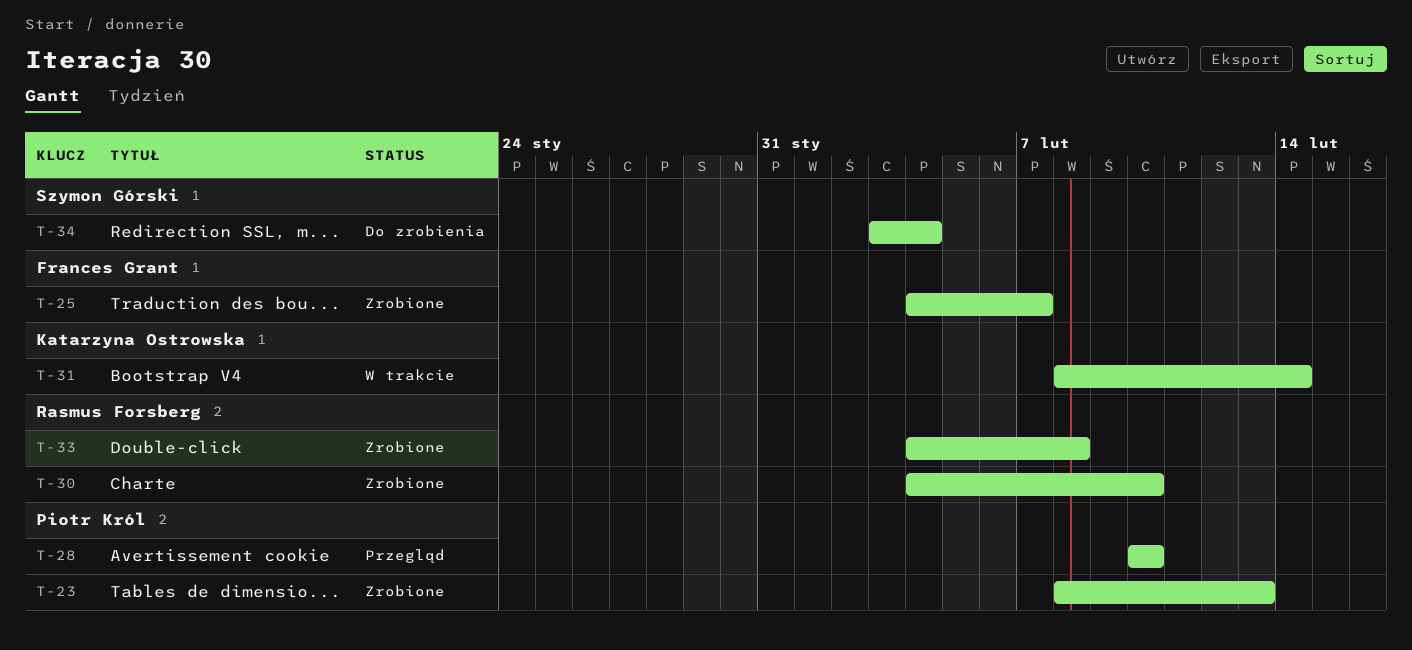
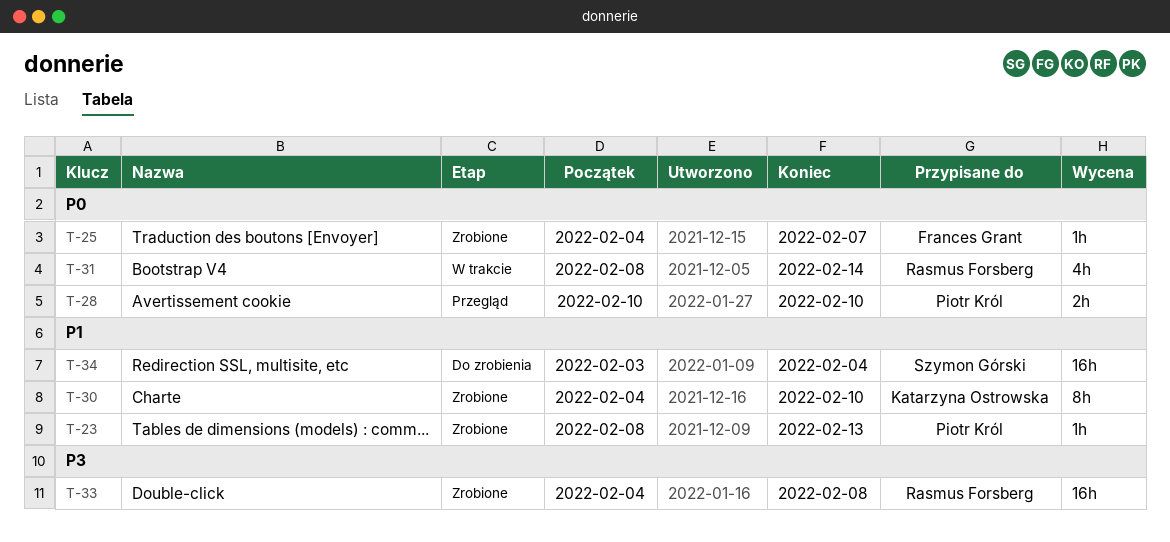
T-30, owner: Rasmus Forsberg -> Katarzyna Ostrowska
T-31, owner: Katarzyna Ostrowska -> Rasmus Forsberg

